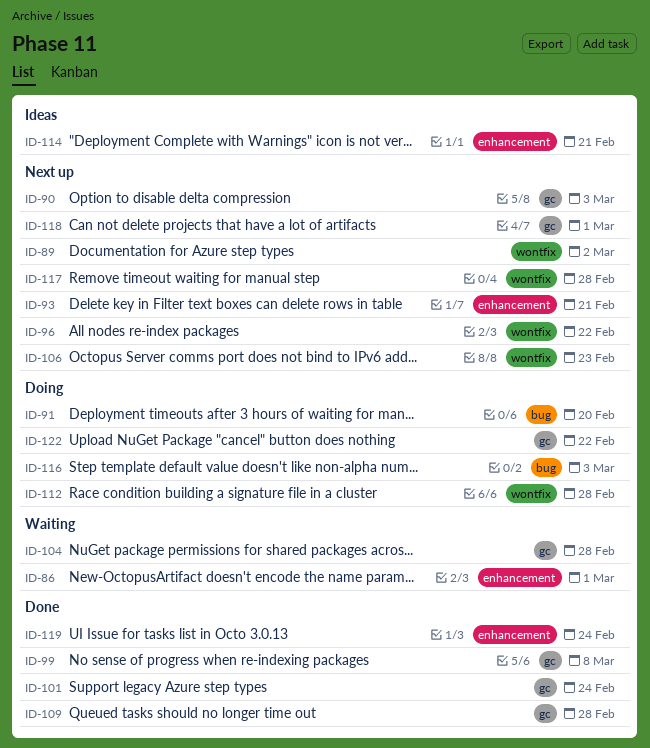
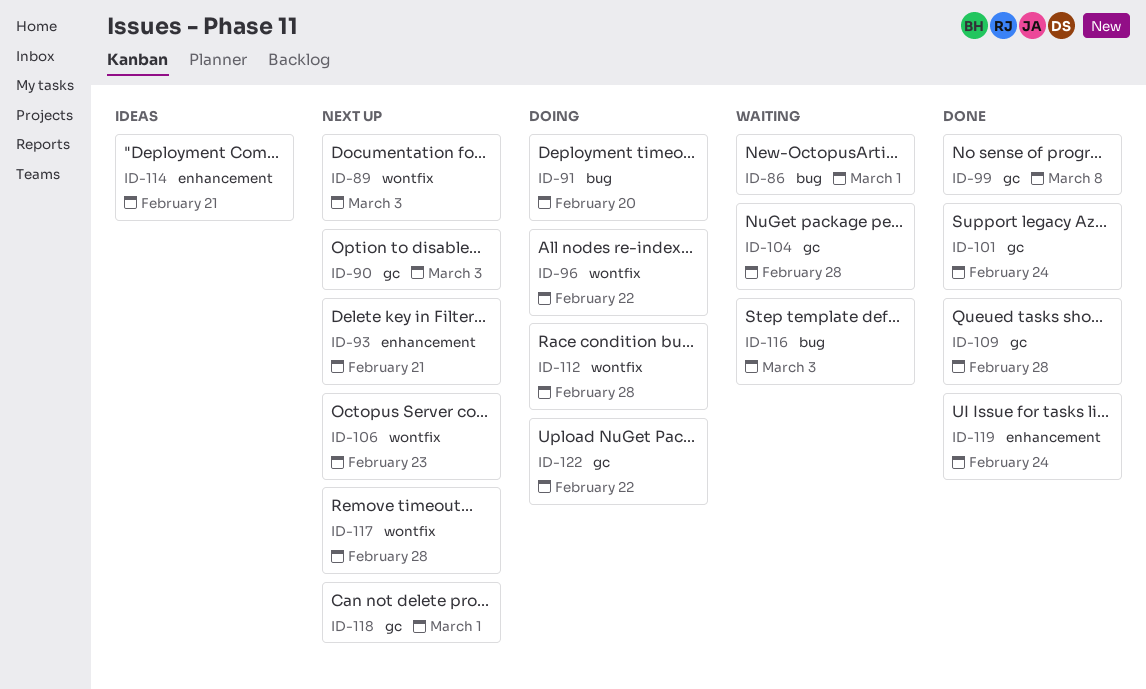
ID-86, label: enhancement -> bug
ID-89, due: Mar 2 -> Mar 3
ID-96, status: Next up -> Doing
ID-116, status: Doing -> Waiting

